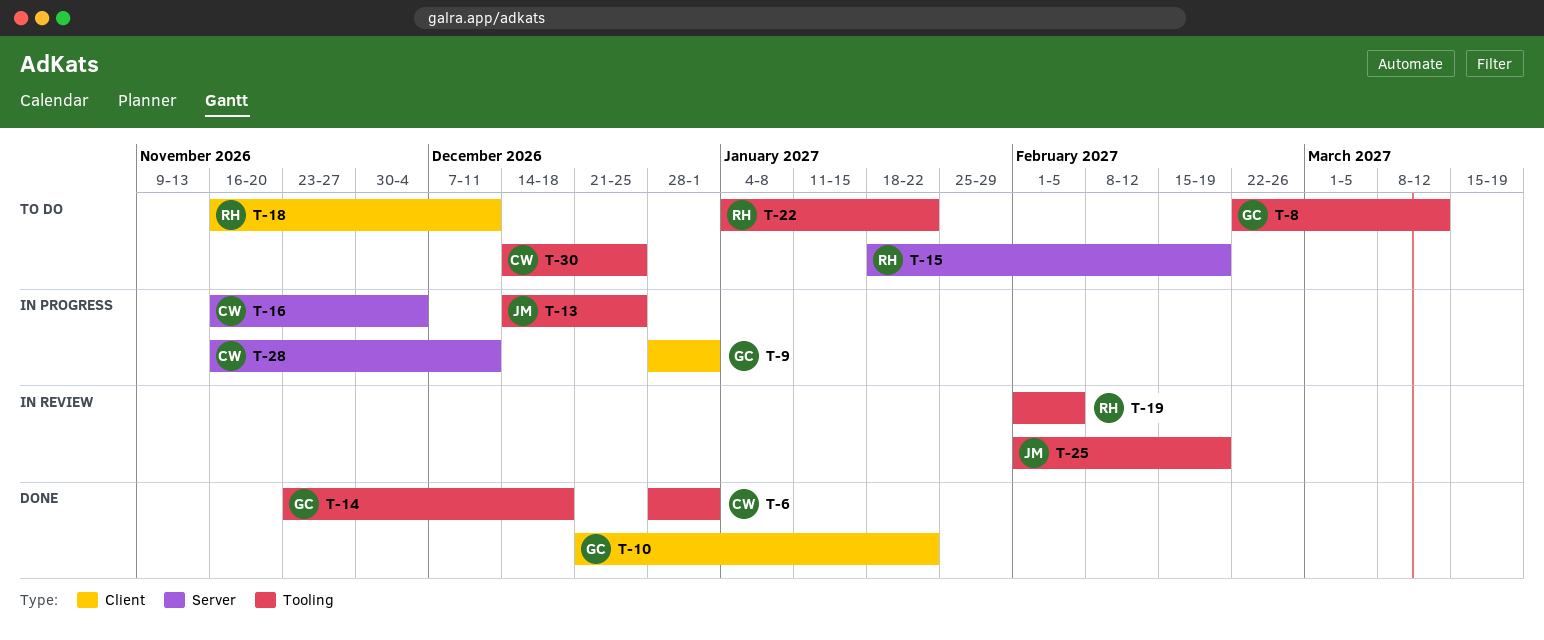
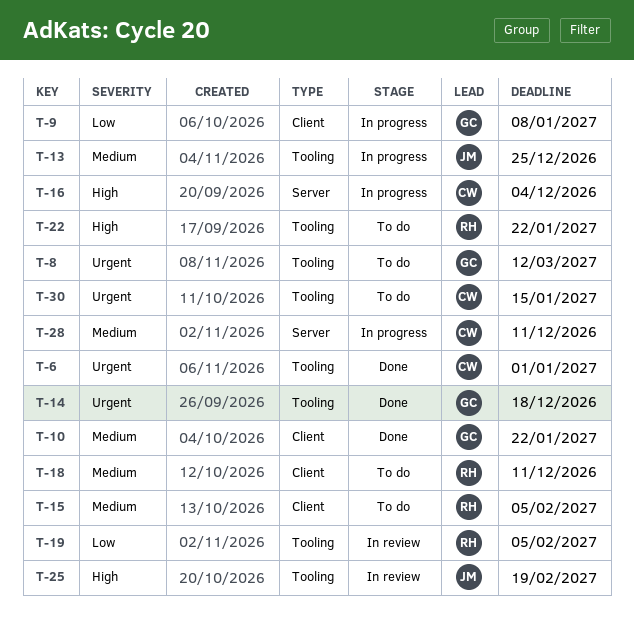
T-9, due: Jan 1 -> Jan 8
T-15, label: Server -> Client
T-15, due: Feb 19 -> Feb 5
T-30, due: Dec 25 -> Jan 15

